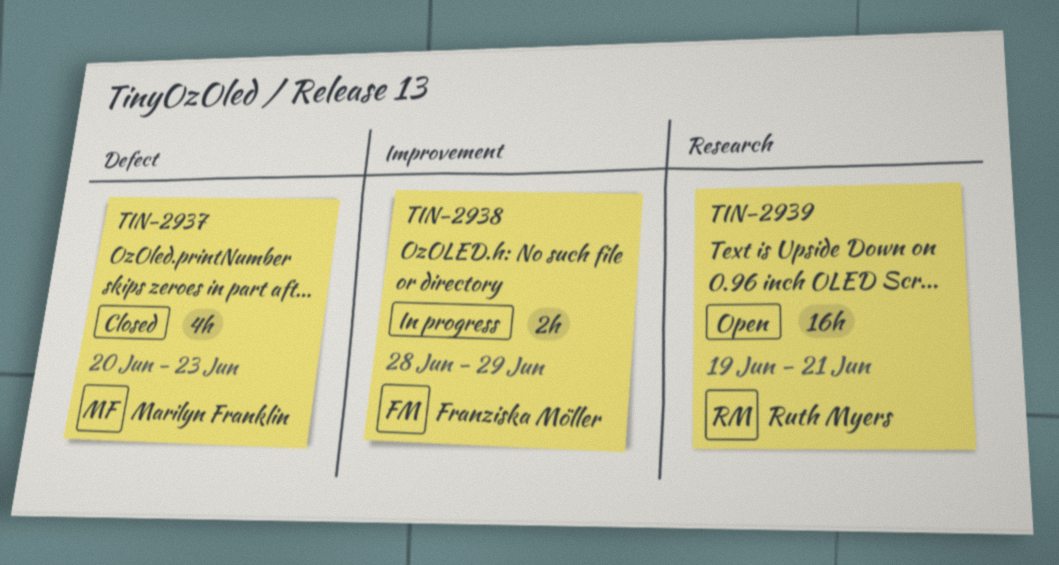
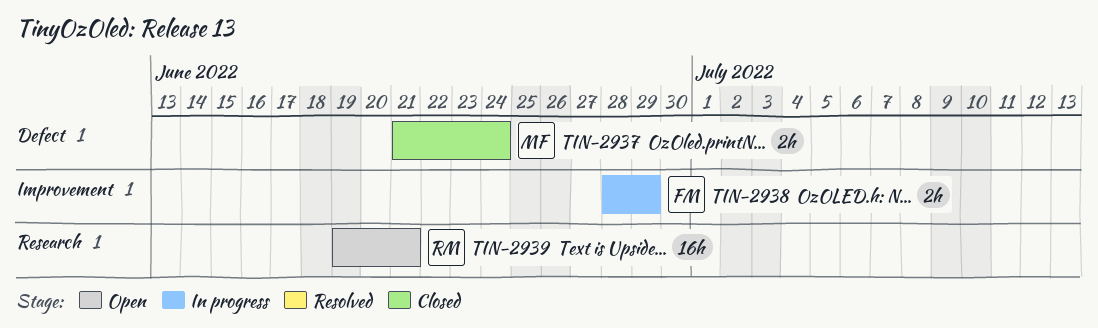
TIN-2937, estimate: 4h -> 2h
TIN-2937, start: Jun 20 -> Jun 21
TIN-2937, due: Jun 23 -> Jun 24

